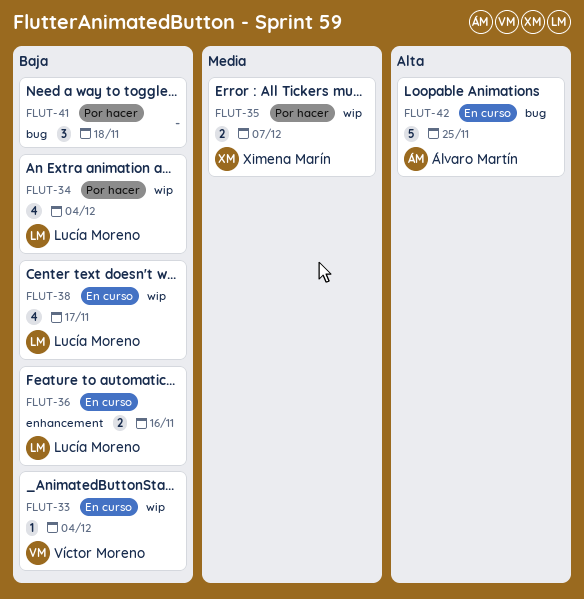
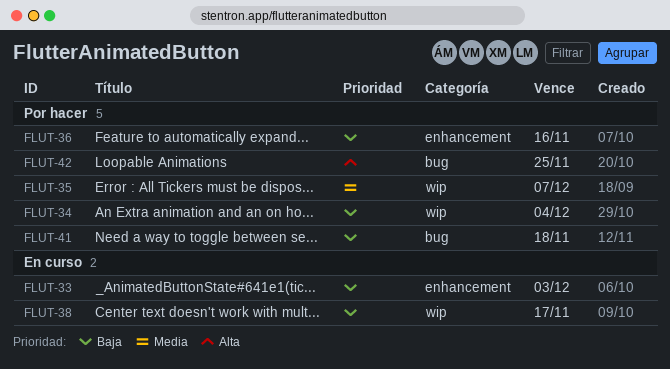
FLUT-33, label: wip -> enhancement
FLUT-33, due: Dec 4 -> Dec 3
FLUT-36, status: En curso -> Por hacer
FLUT-42, status: En curso -> Por hacer

